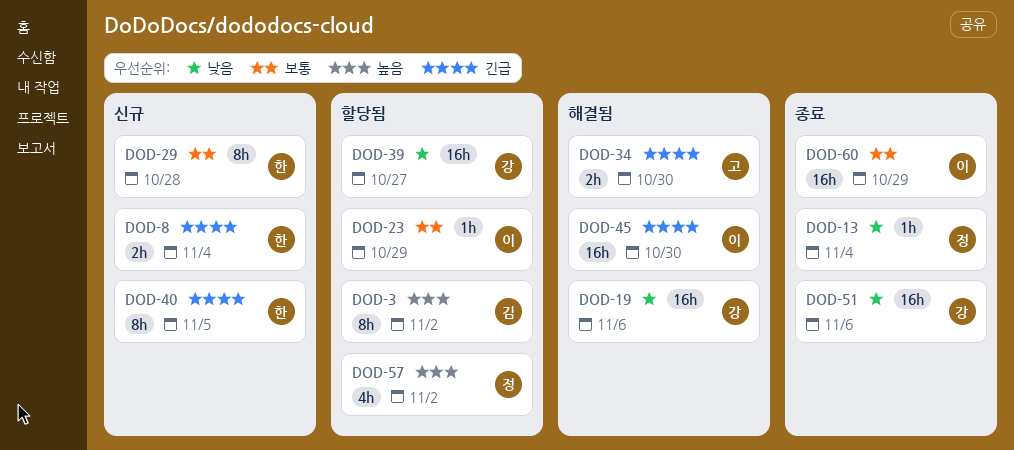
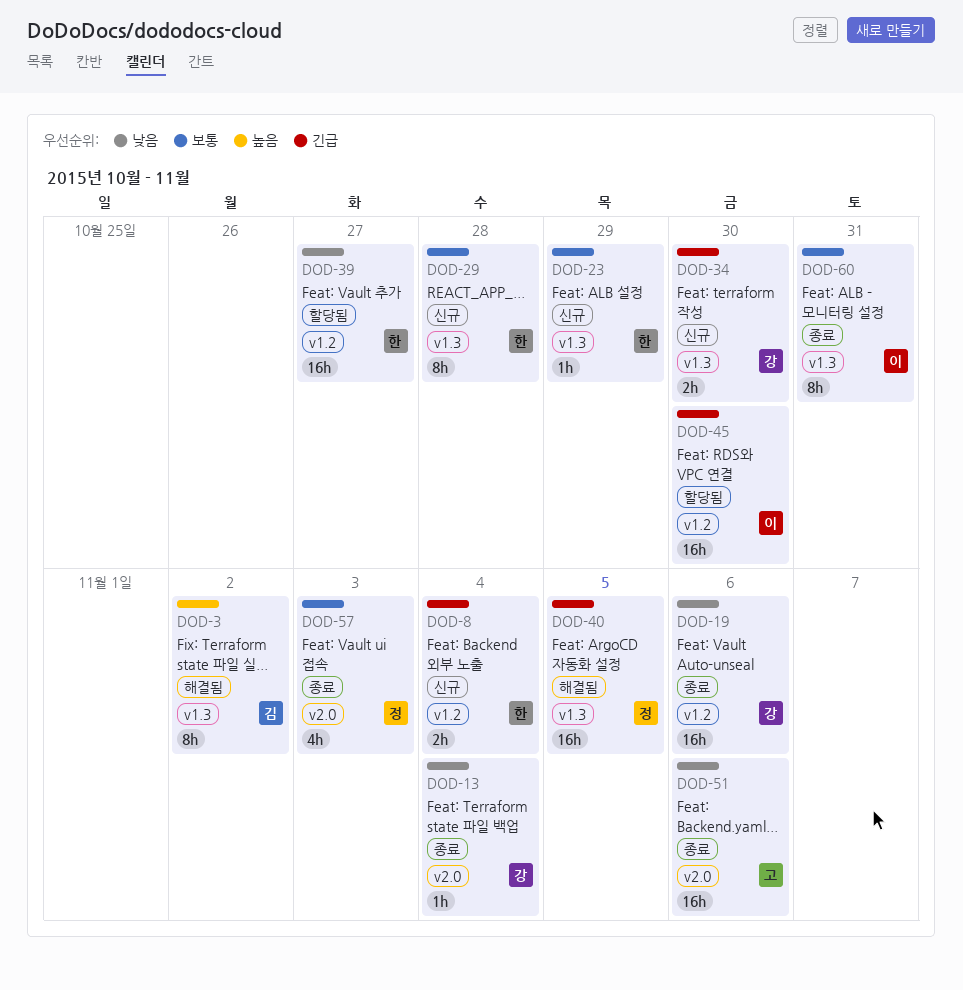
DOD-3, status: 할당됨 -> 해결됨
DOD-13, owner: 정 -> 강
DOD-19, status: 해결됨 -> 종료
DOD-23, status: 할당됨 -> 신규
DOD-23, owner: 이 -> 한
DOD-34, status: 해결됨 -> 신규
DOD-34, owner: 고 -> 강
DOD-39, owner: 강 -> 한
DOD-40, status: 신규 -> 해결됨
DOD-40, owner: 한 -> 정
DOD-40, estimate: 8h -> 16h
DOD-45, status: 해결됨 -> 할당됨
DOD-51, owner: 강 -> 고
DOD-57, status: 할당됨 -> 종료
DOD-57, priority: 높음 -> 보통
DOD-57, due: Nov 2 -> Nov 3
DOD-60, estimate: 16h -> 8h
DOD-60, due: Oct 29 -> Oct 31

